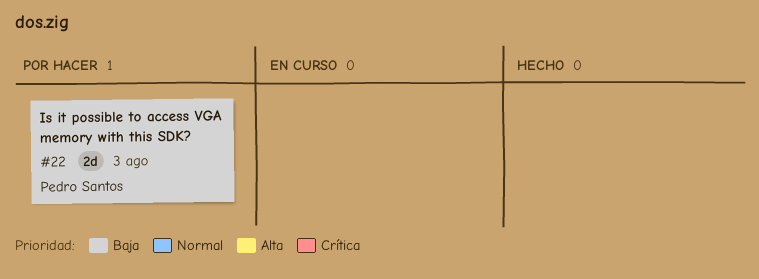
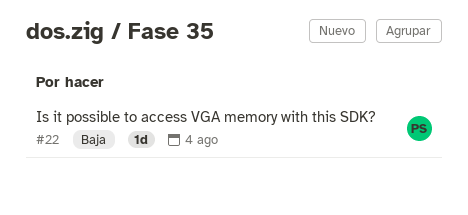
#22, estimate: 2d -> 1d
#22, due: Aug 3 -> Aug 4

